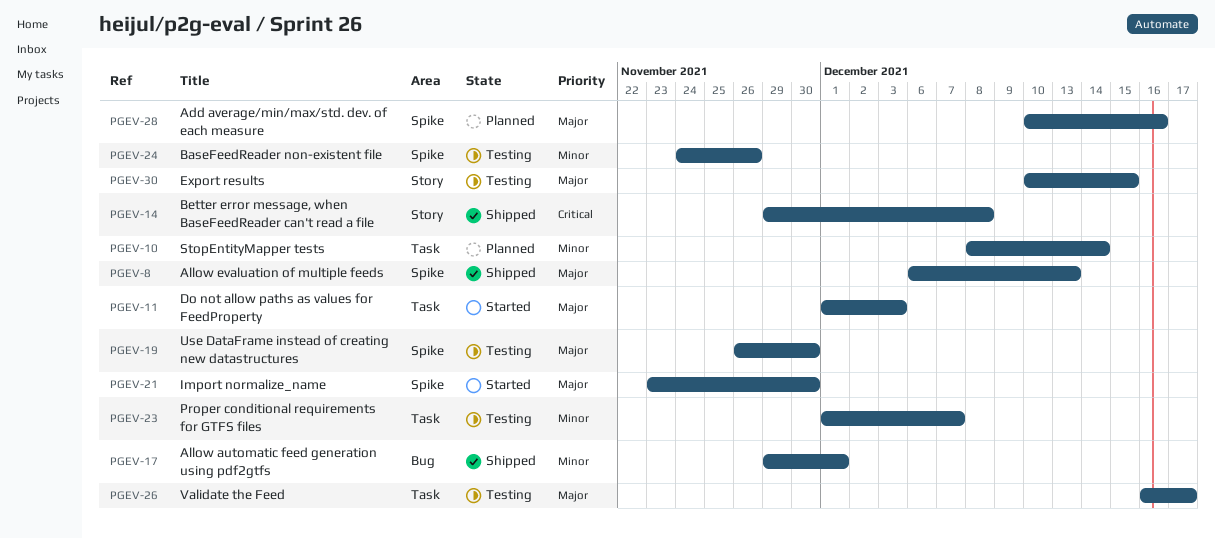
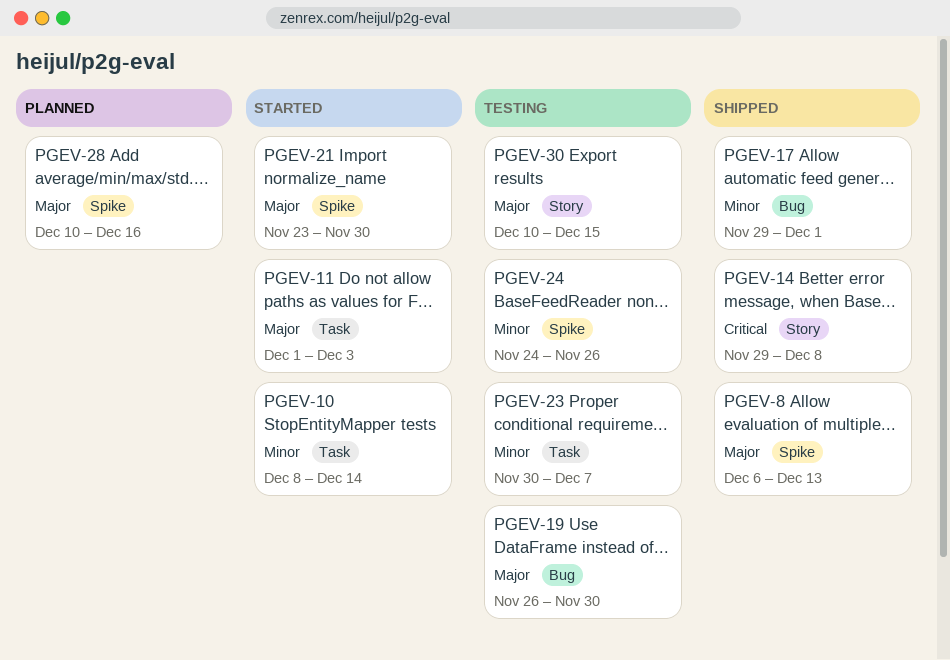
PGEV-10, status: Planned -> Started
PGEV-19, label: Spike -> Bug
PGEV-23, start: Dec 1 -> Nov 30
PGEV-26: present -> none

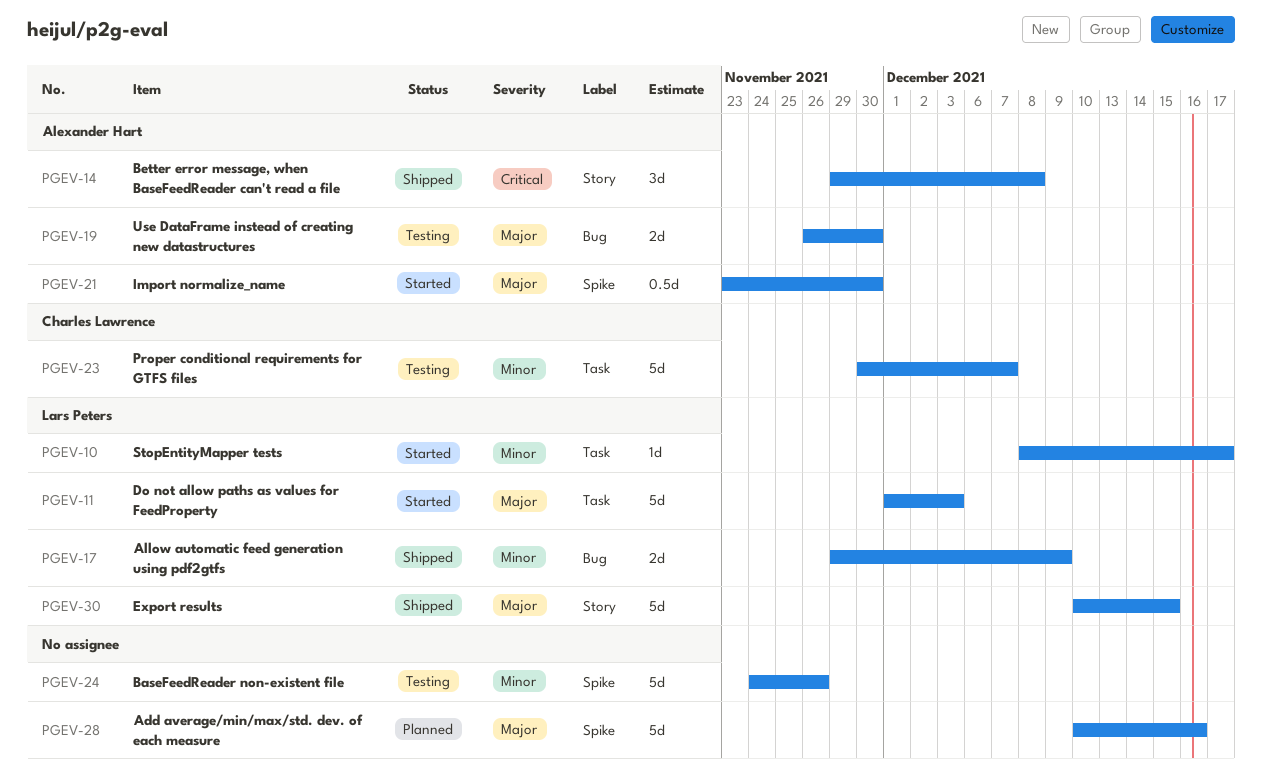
PGEV-8: present -> none
PGEV-10, due: Dec 14 -> Dec 17
PGEV-17, due: Dec 1 -> Dec 9
PGEV-30, status: Testing -> Shipped

